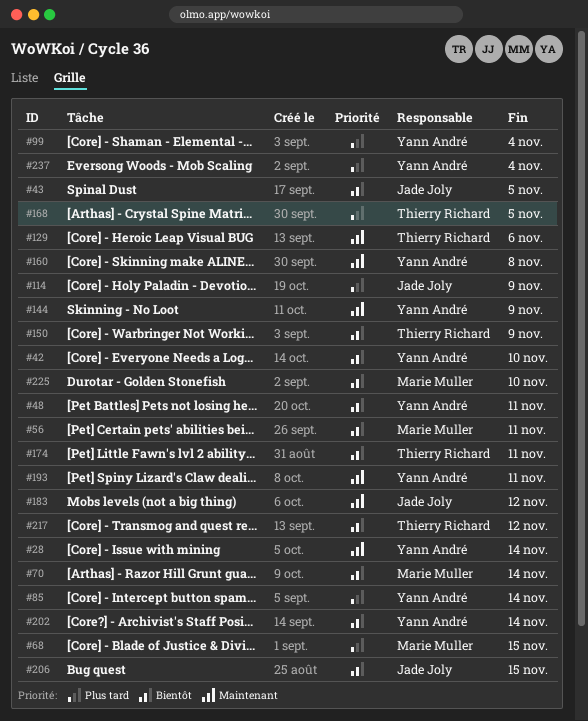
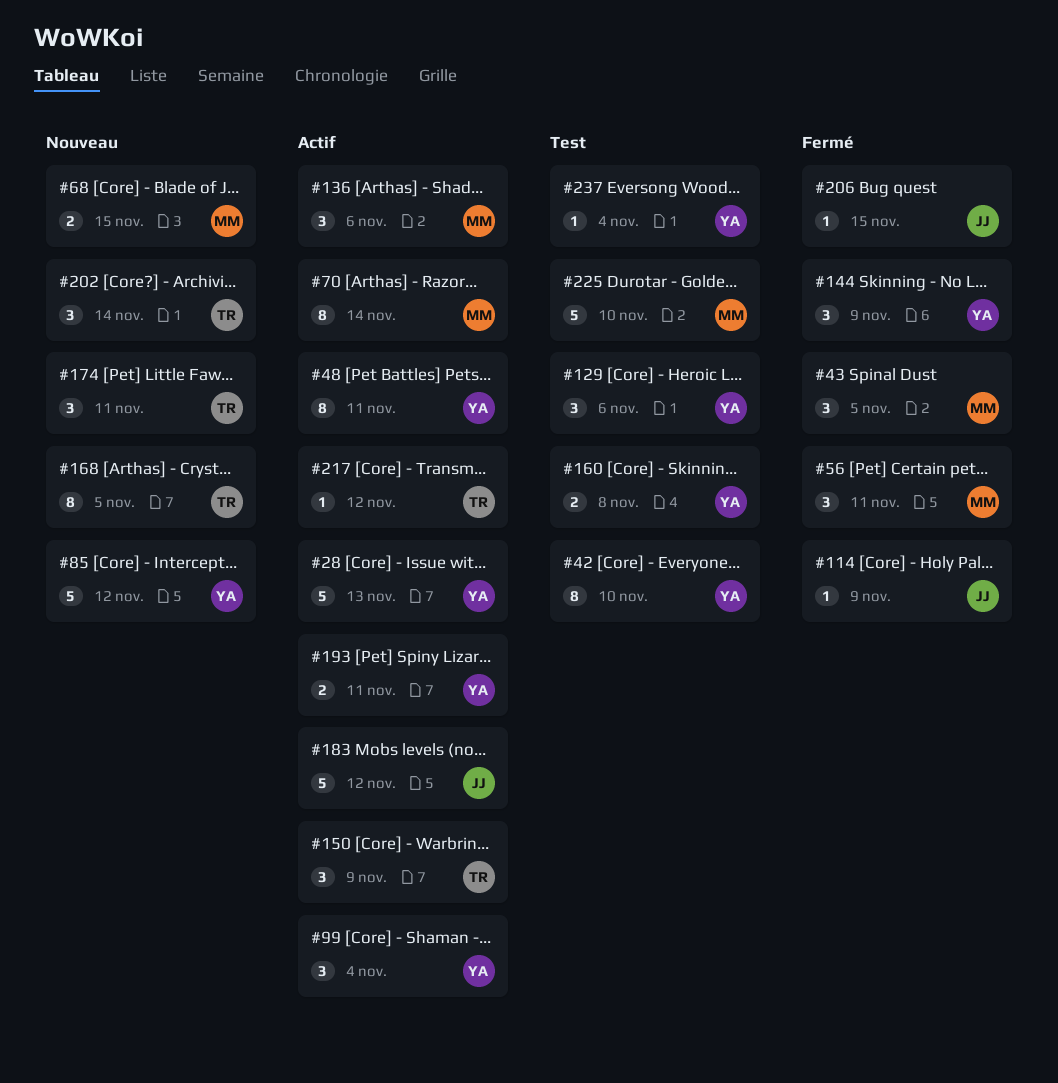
#28, due: Nov 14 -> Nov 13
#43, owner: Jade Joly -> Marie Muller
#85, due: Nov 14 -> Nov 12
#129, owner: Thierry Richard -> Yann André
#136: none -> present
#202, owner: Yann André -> Thierry Richard

